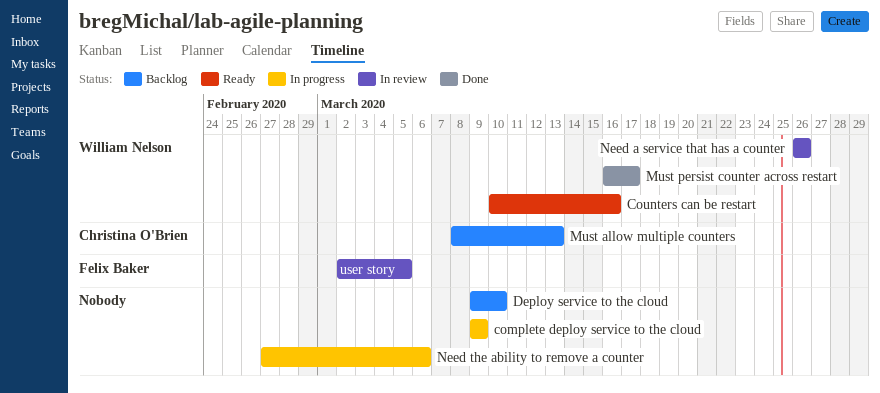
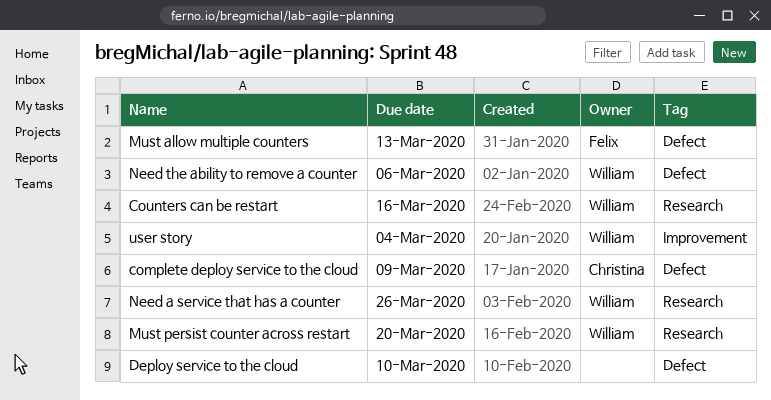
complete deploy service to the cloud, owner: none -> Christina O'Brien
Must allow multiple counters, owner: Christina O'Brien -> Felix Baker
Must persist counter across restart, due: Mar 17 -> Mar 20
Need the ability to remove a counter, owner: none -> William Nelson
user story, owner: Felix Baker -> William Nelson
user story, due: Mar 5 -> Mar 4

